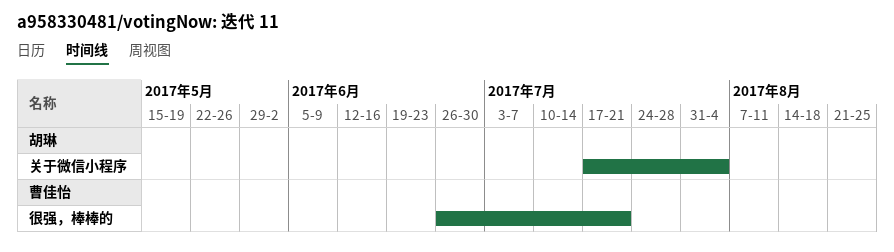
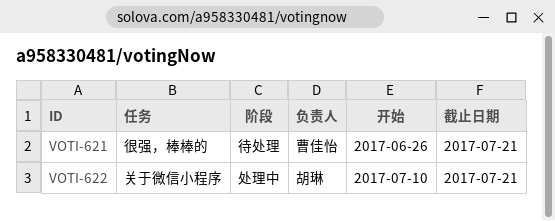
关于微信小程序, start: Jul 17 -> Jul 10
关于微信小程序, due: Aug 4 -> Jul 21

